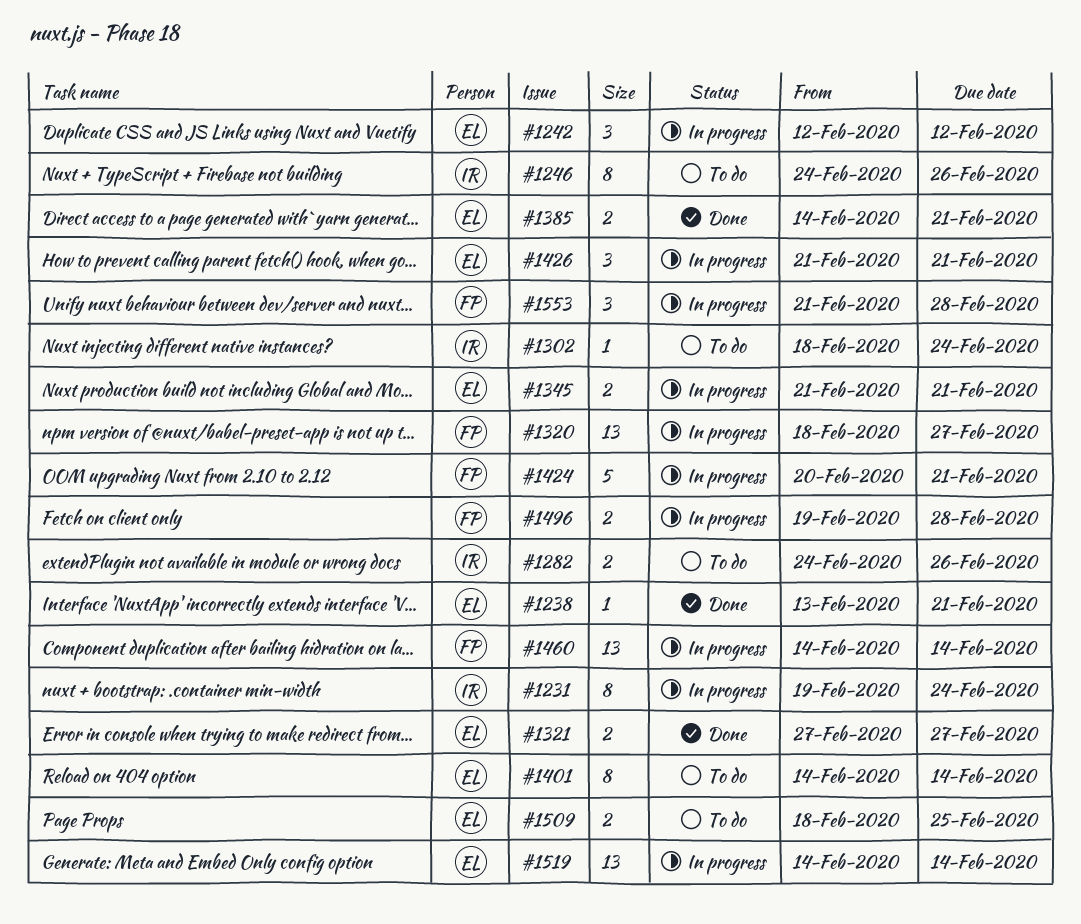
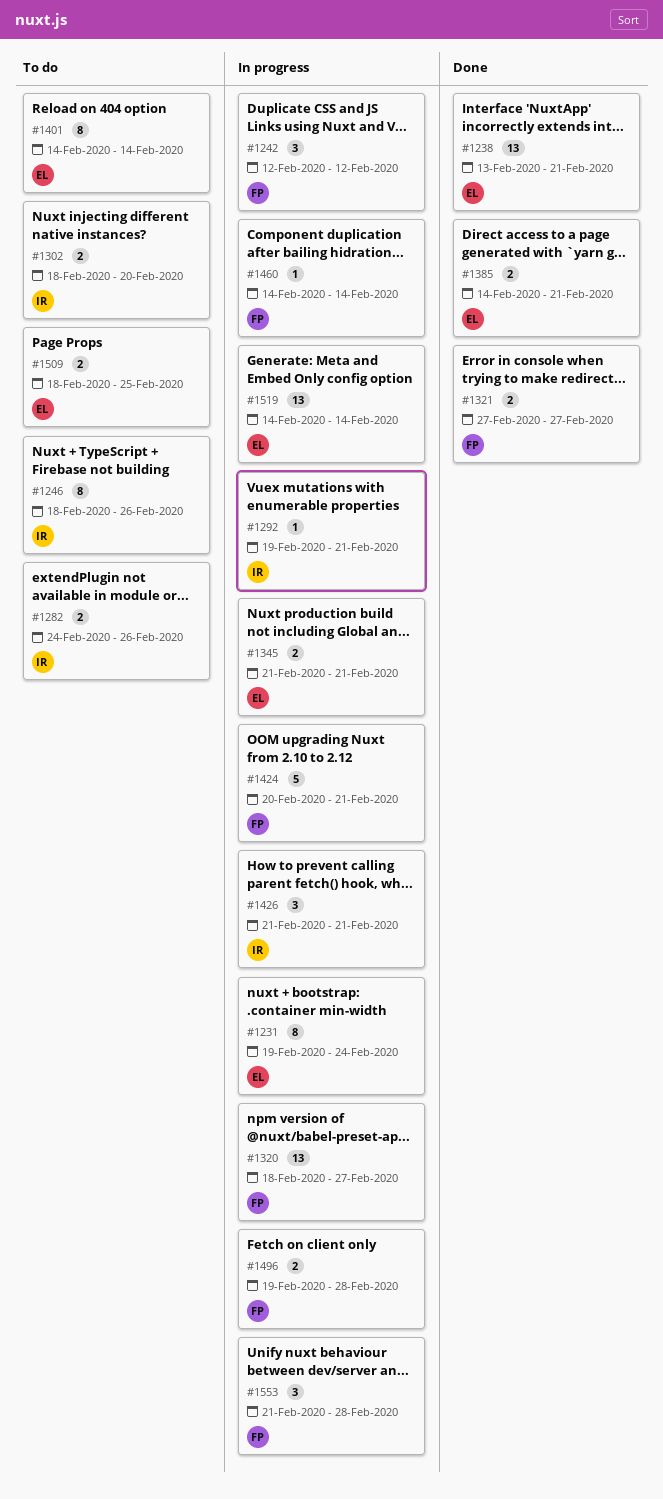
#1231, owner: IR -> EL
#1238, estimate: 1 -> 13
#1242, owner: EL -> FP
#1246, start: Feb 24 -> Feb 18
#1292: none -> present
#1302, estimate: 1 -> 2
#1302, due: Feb 24 -> Feb 20
#1321, owner: EL -> FP
#1426, owner: EL -> IR
#1460, estimate: 13 -> 1

